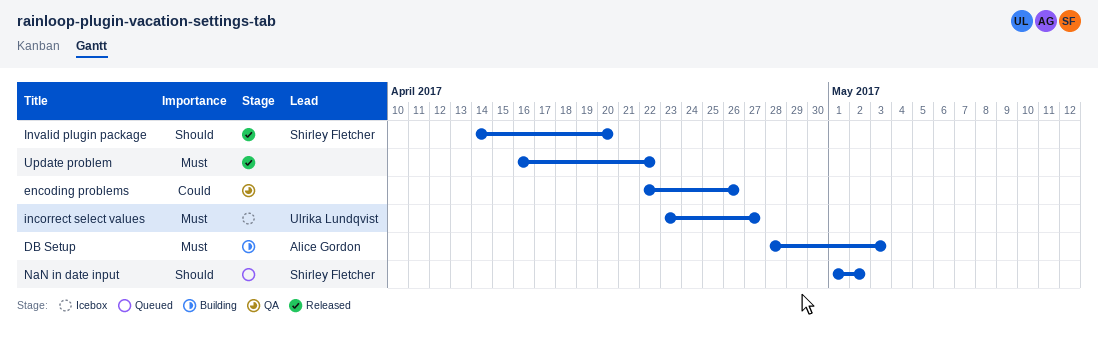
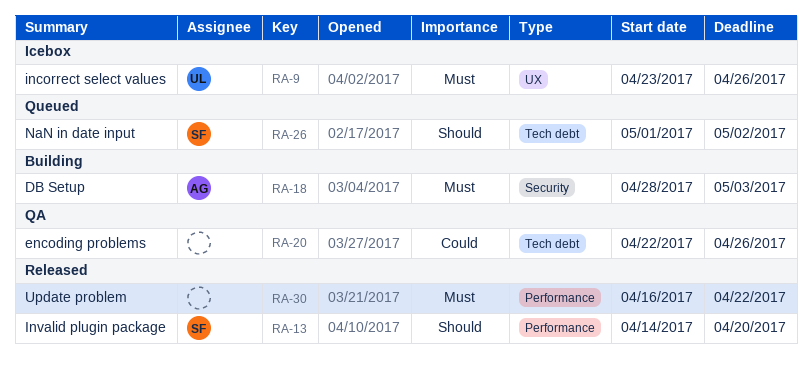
incorrect select values, due: Apr 27 -> Apr 26

